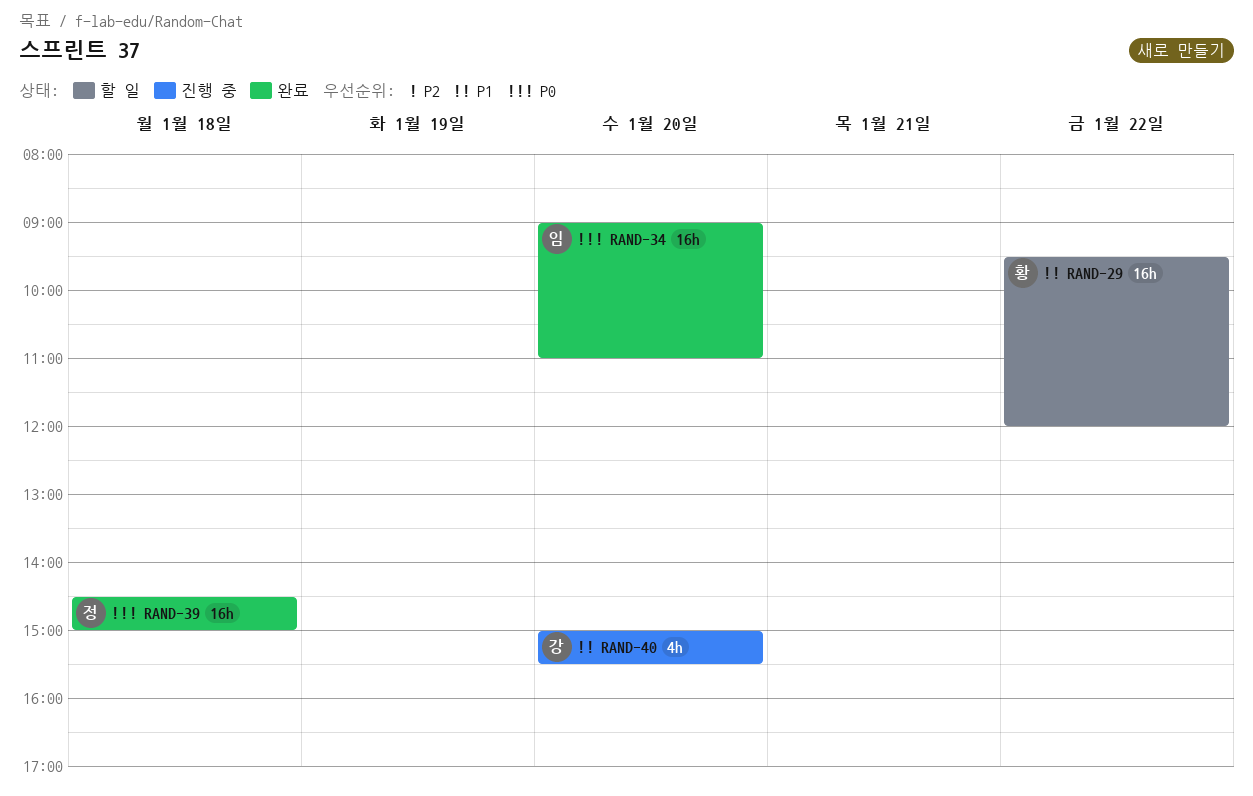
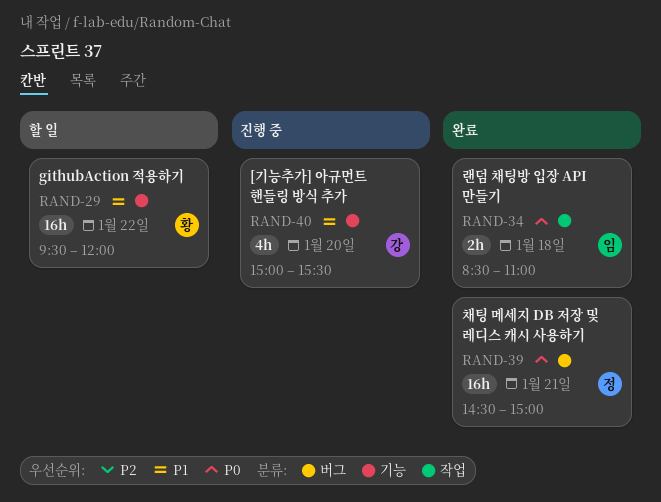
RAND-34, estimate: 16h -> 2h
RAND-34, day: Jan 20 -> Jan 18
RAND-34, begins: 09:00 -> 08:30
RAND-39, day: Jan 18 -> Jan 21

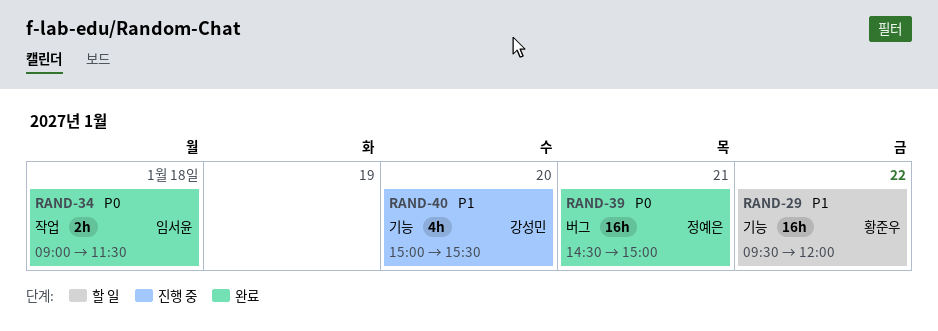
RAND-34, begins: 08:30 -> 09:00
RAND-34, ends: 11:00 -> 11:30

